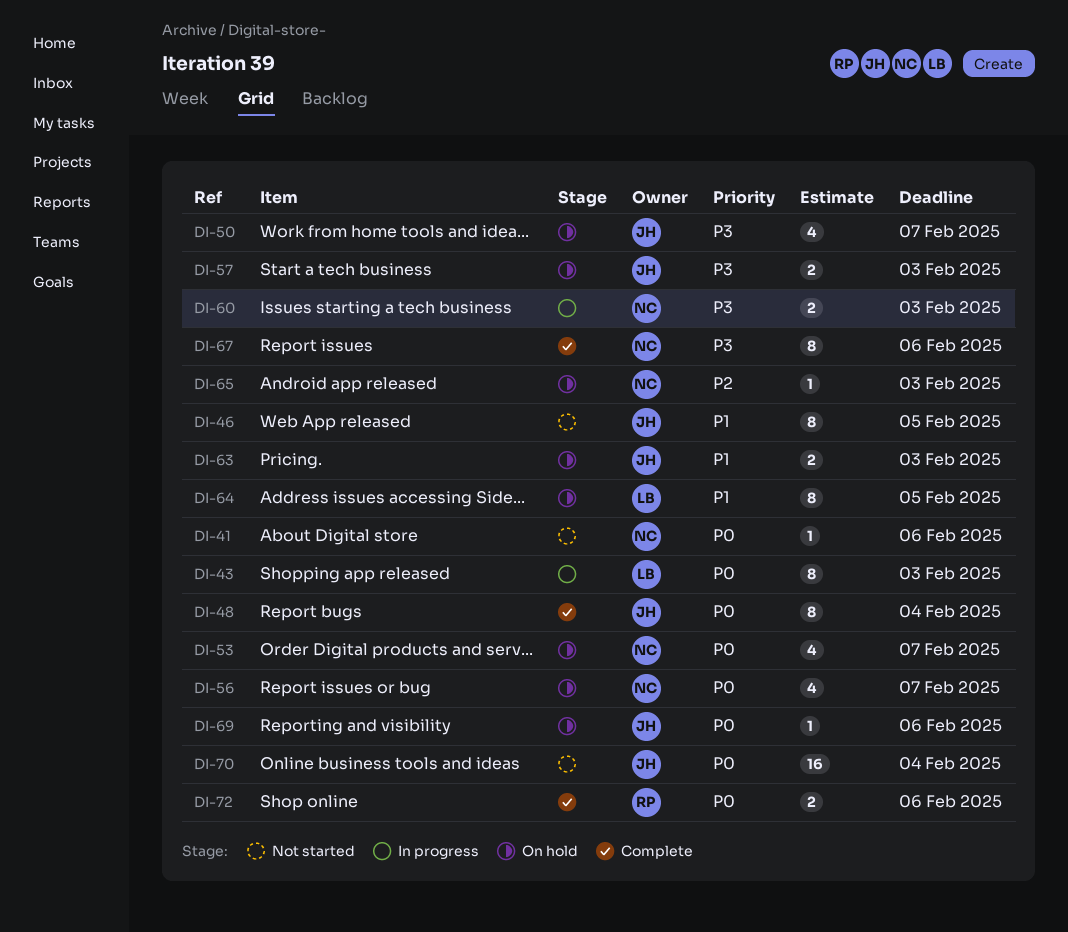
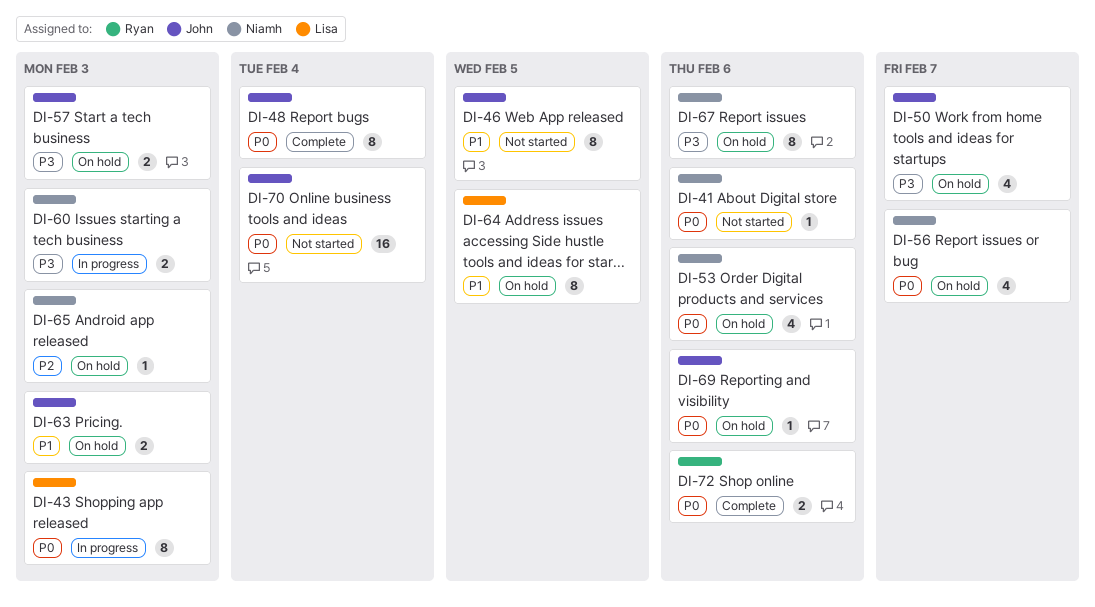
DI-53, due: Feb 7 -> Feb 6
DI-67, status: Complete -> On hold

